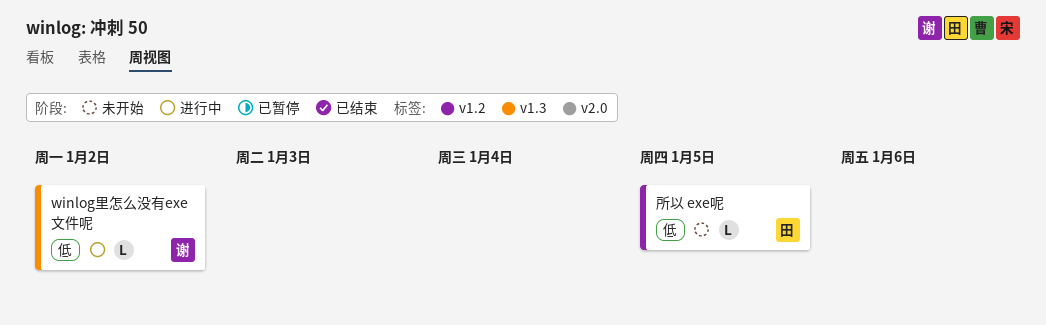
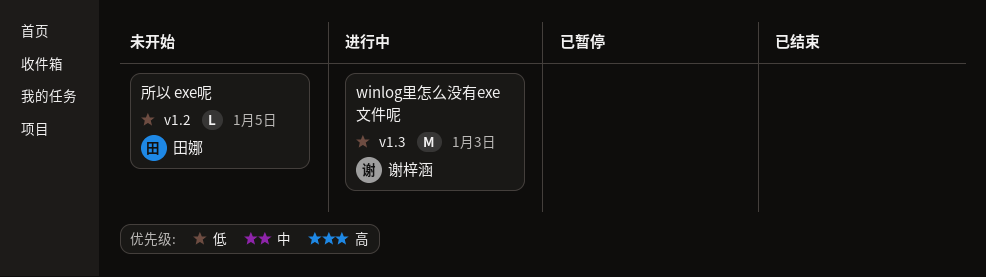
winlog里怎么没有exe文件呢, estimate: L -> M
winlog里怎么没有exe文件呢, day: Jan 2 -> Jan 3

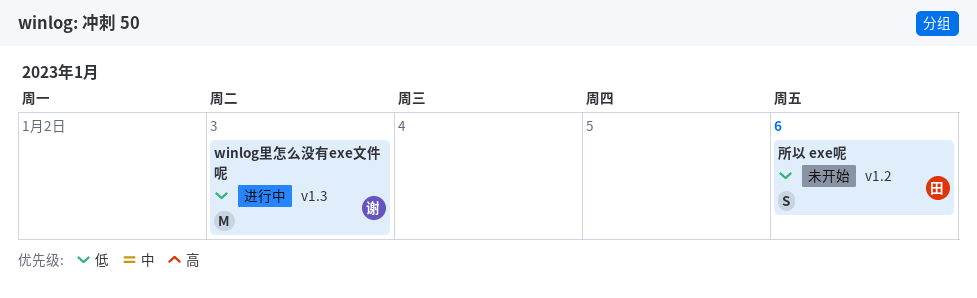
所以 exe呢, estimate: L -> S
所以 exe呢, day: Jan 5 -> Jan 6

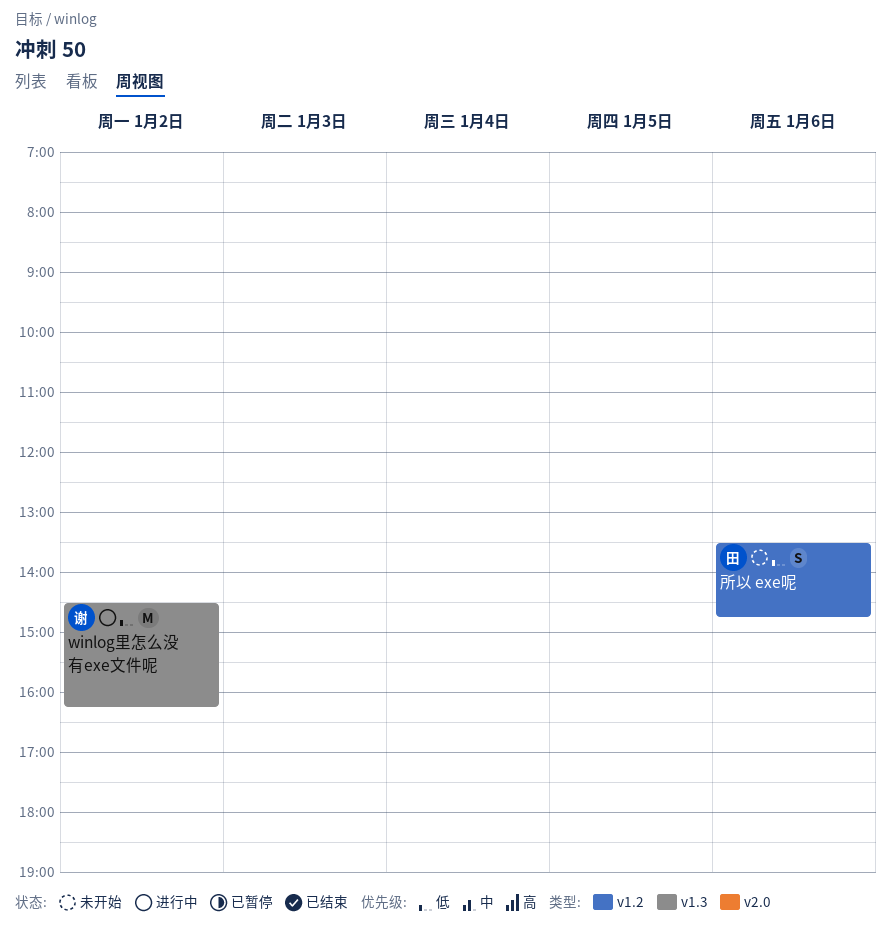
winlog里怎么没有exe文件呢, day: Jan 3 -> Jan 2

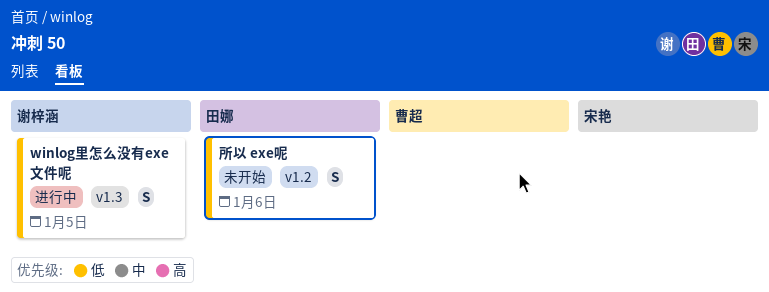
winlog里怎么没有exe文件呢, estimate: M -> S
winlog里怎么没有exe文件呢, day: Jan 2 -> Jan 5

